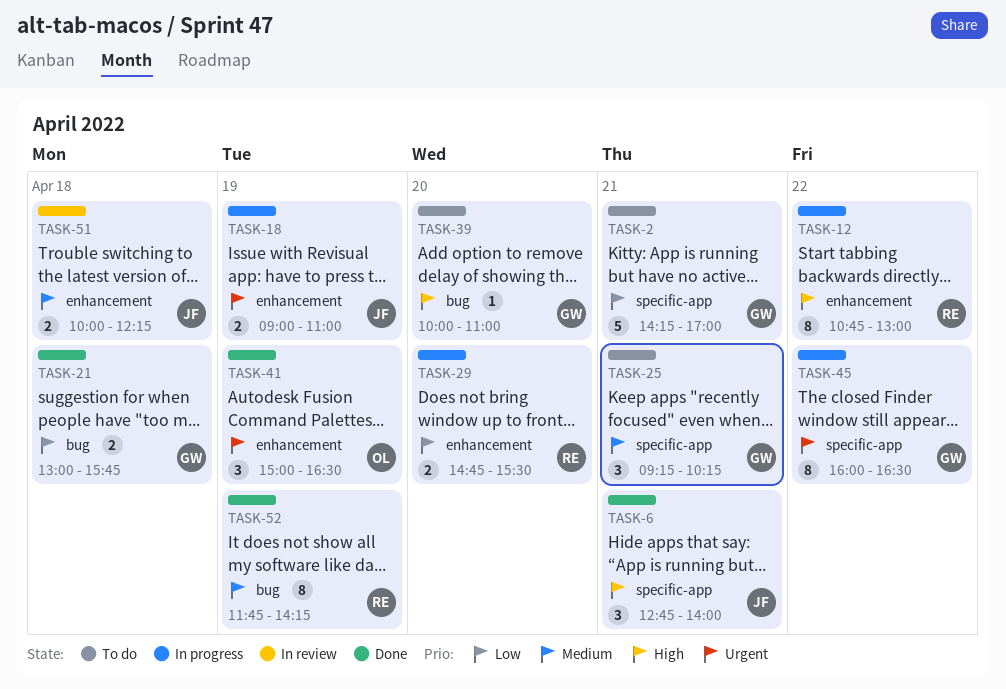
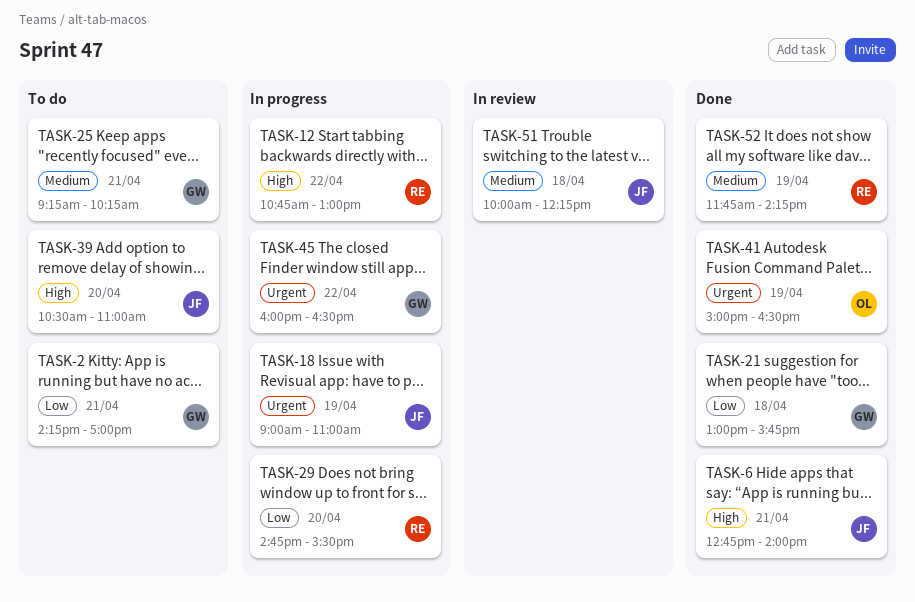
TASK-39, owner: GW -> JF
TASK-39, begins: 10:00 -> 10:30

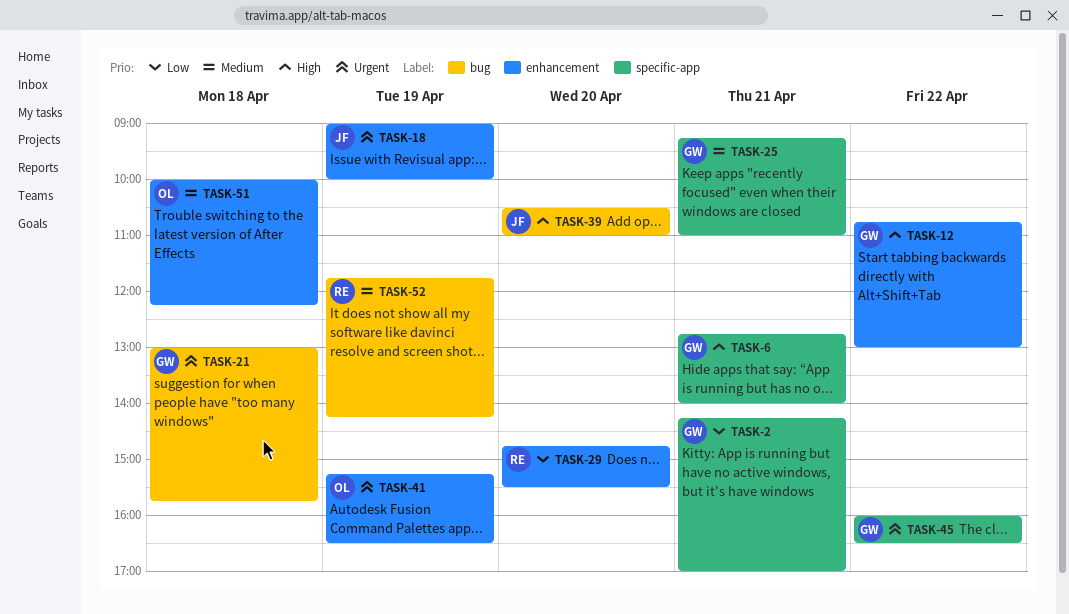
TASK-6, owner: JF -> GW
TASK-12, owner: RE -> GW
TASK-18, ends: 11:00 -> 10:00
TASK-21, priority: Low -> Urgent
TASK-25, ends: 10:15 -> 11:00
TASK-41, begins: 15:00 -> 15:15
TASK-51, owner: JF -> OL

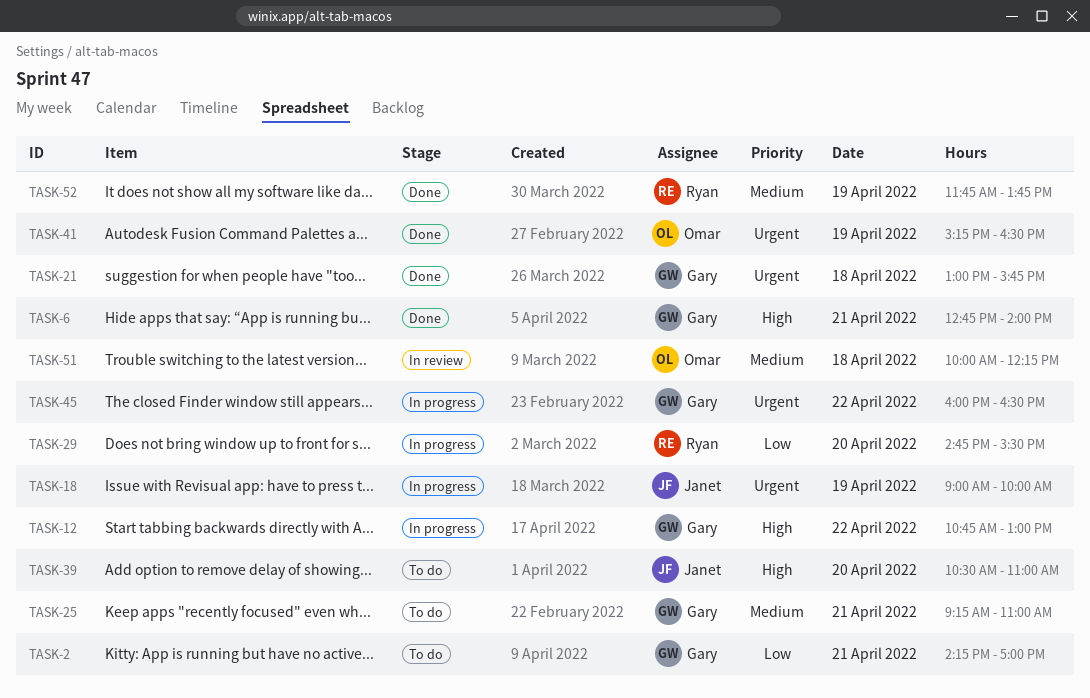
TASK-52, ends: 14:15 -> 13:45

